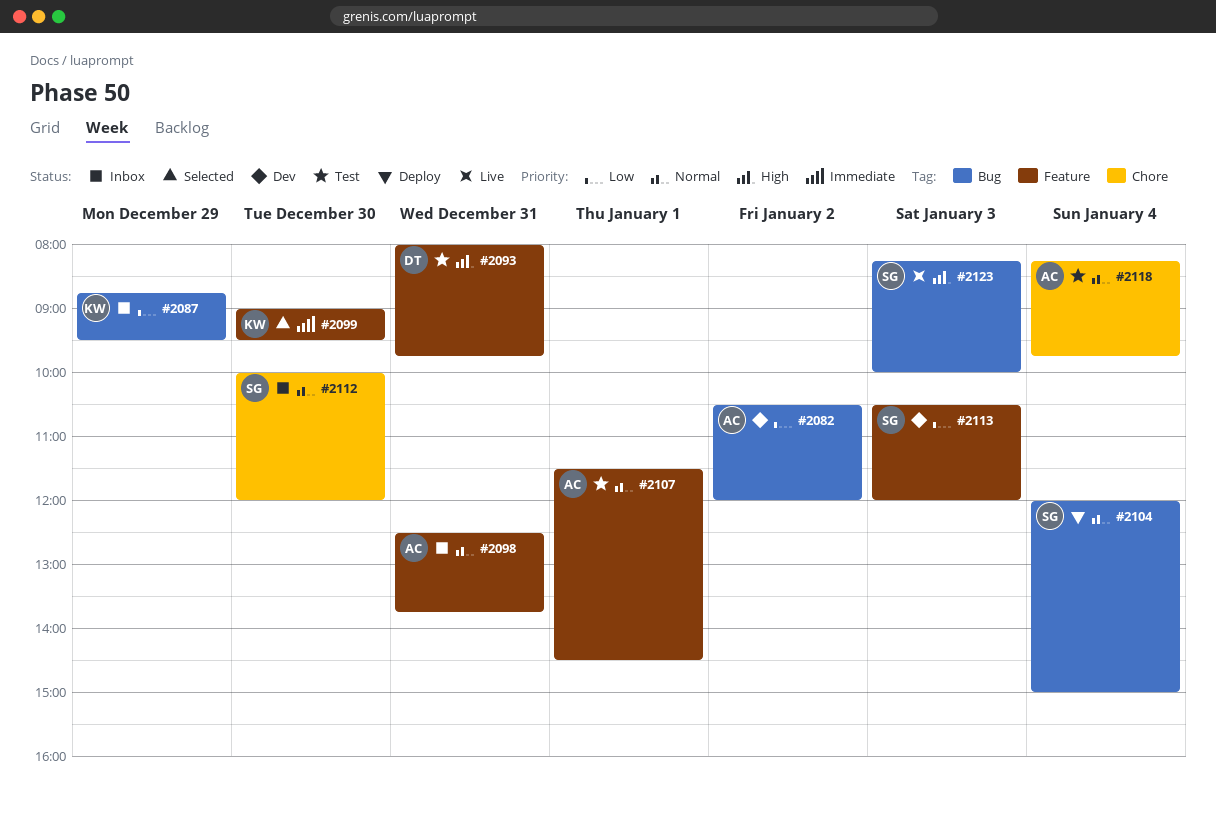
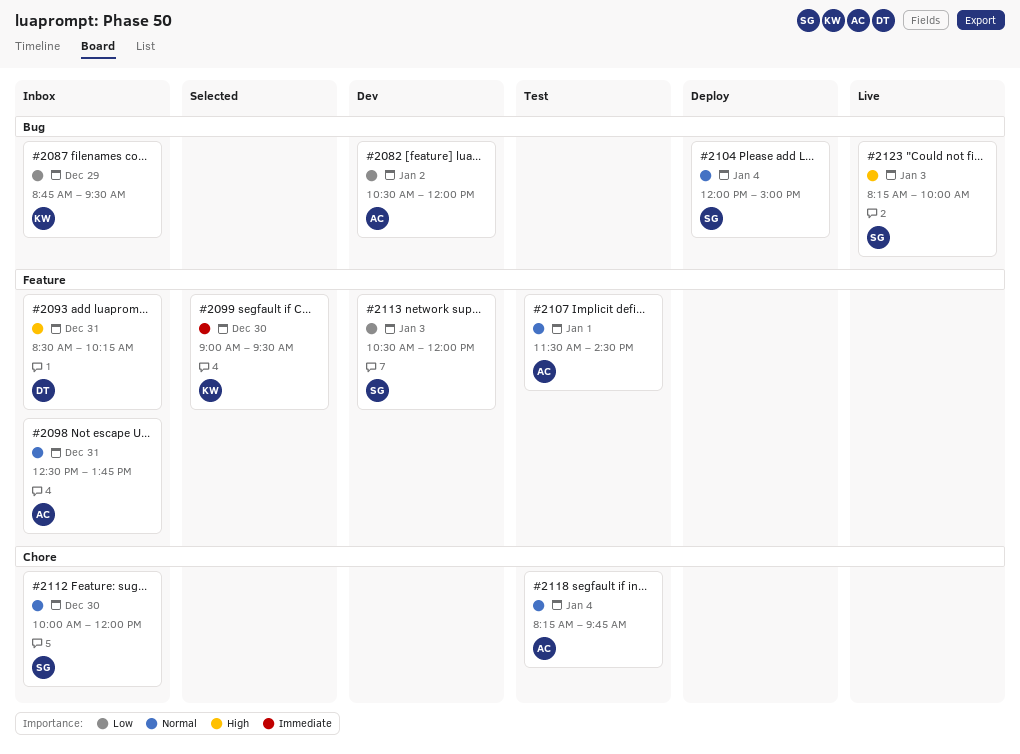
#2093, status: Test -> Inbox
#2093, begins: 08:00 -> 08:30
#2093, ends: 09:45 -> 10:15

